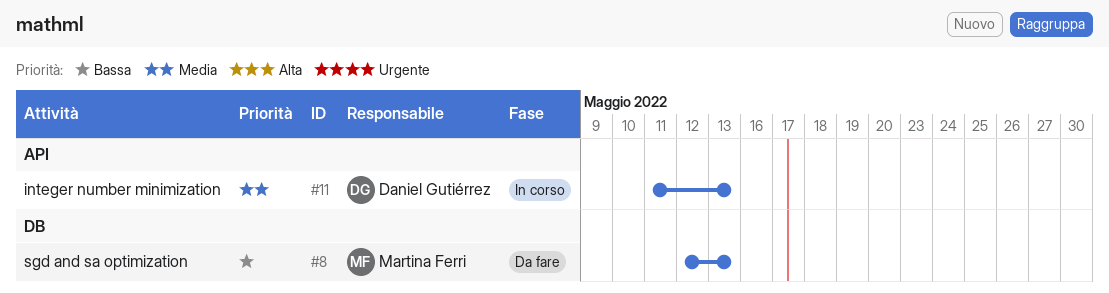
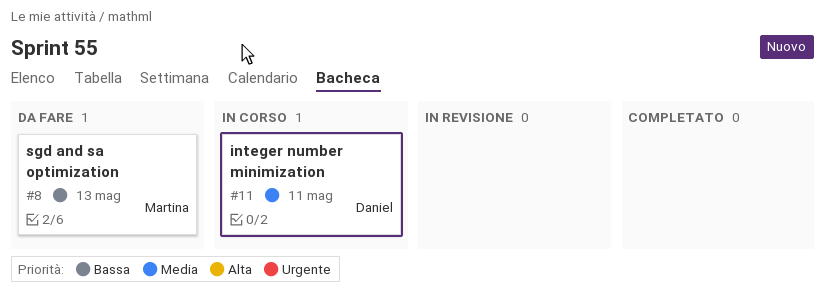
#11, due: May 13 -> May 11

